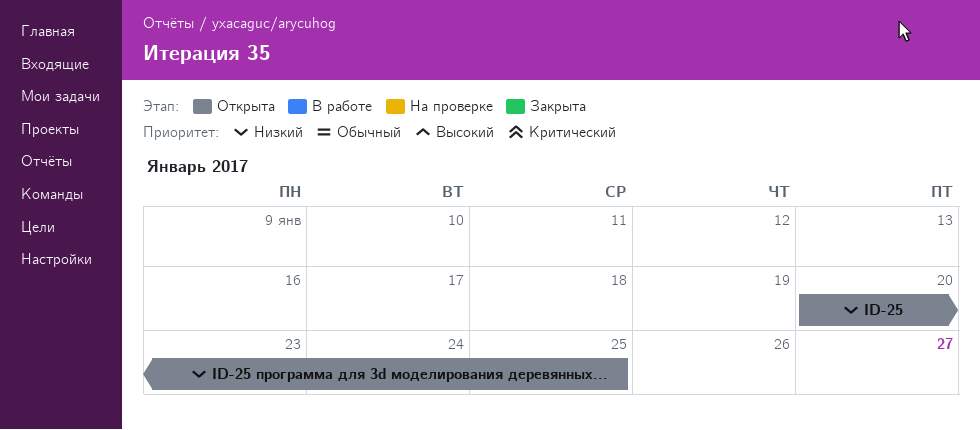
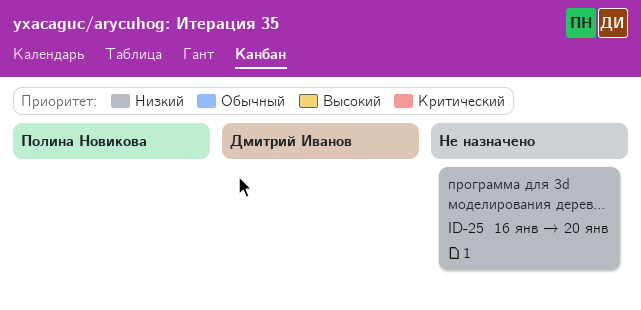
ID-25, start: Jan 20 -> Jan 16
ID-25, due: Jan 25 -> Jan 20

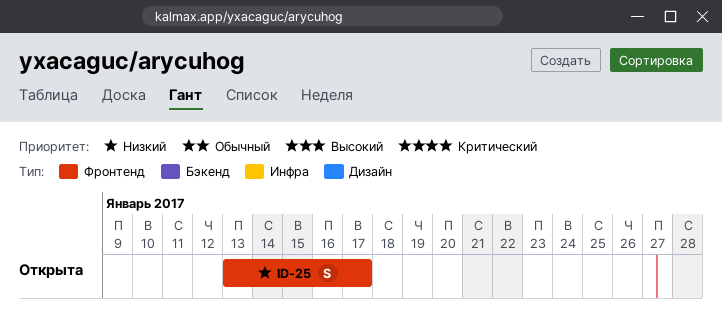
ID-25, start: Jan 16 -> Jan 13
ID-25, due: Jan 20 -> Jan 17

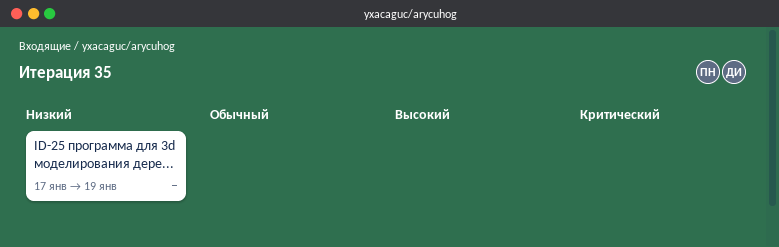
ID-25, start: Jan 13 -> Jan 17
ID-25, due: Jan 17 -> Jan 19

